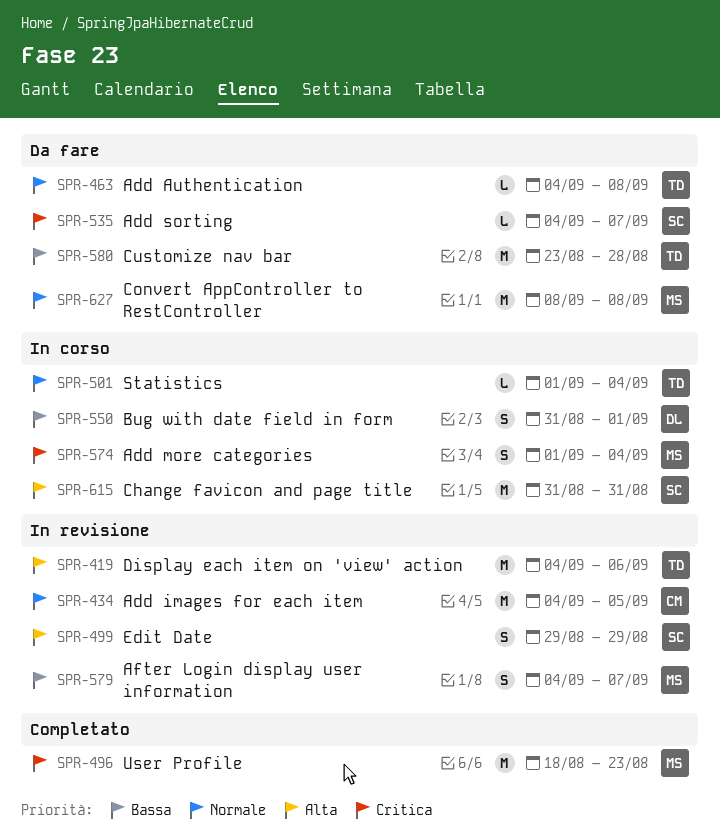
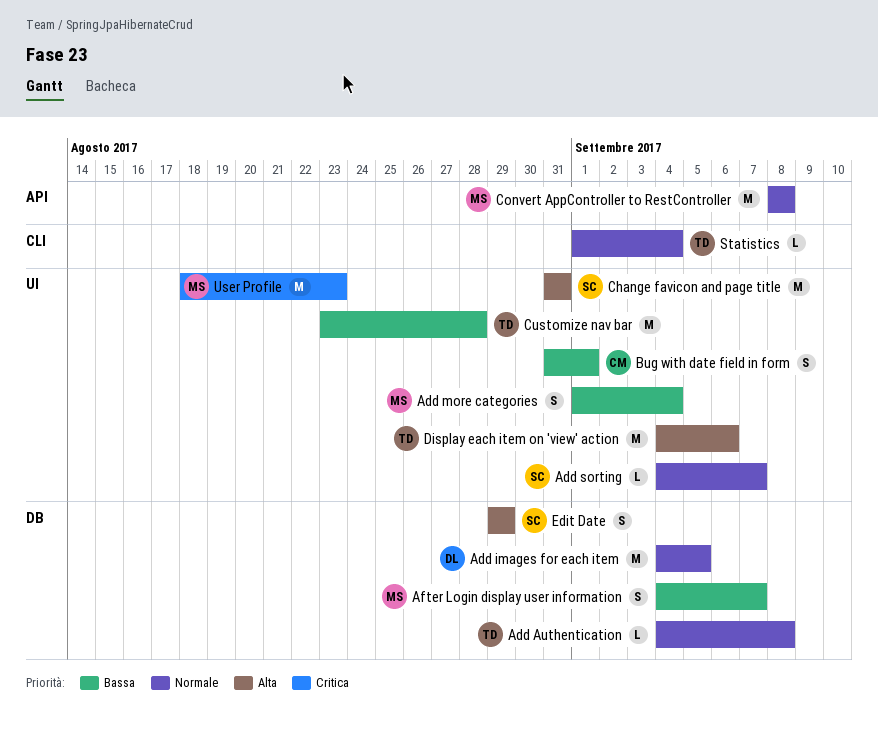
Add images for each item, owner: CM -> DL
Add more categories, priority: Critica -> Bassa
Add sorting, priority: Critica -> Normale
Bug with date field in form, owner: DL -> CM

